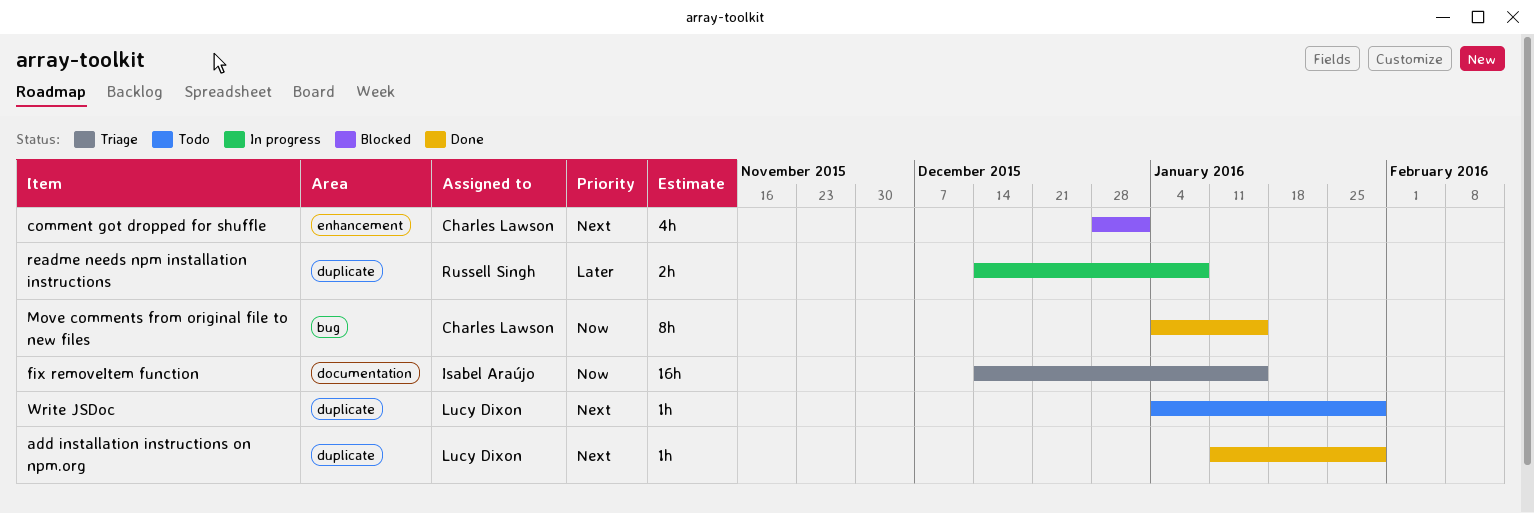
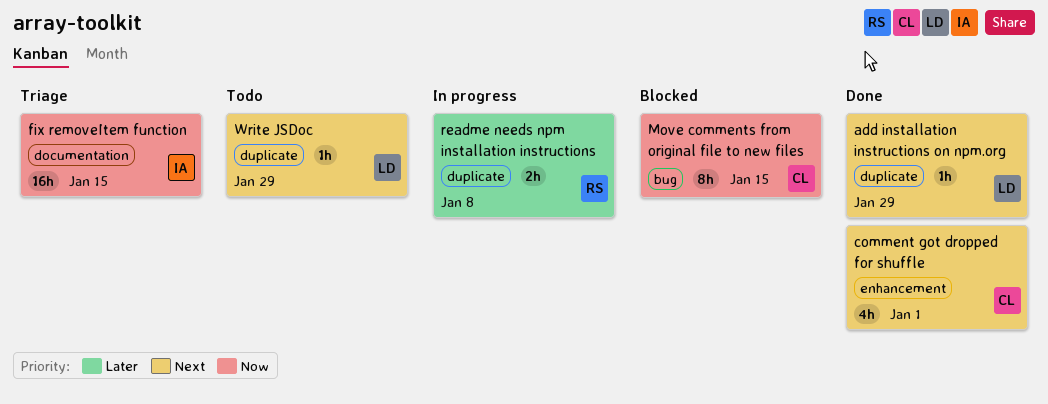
comment got dropped for shuffle, status: Blocked -> Done
Move comments from original file to new files, status: Done -> Blocked

